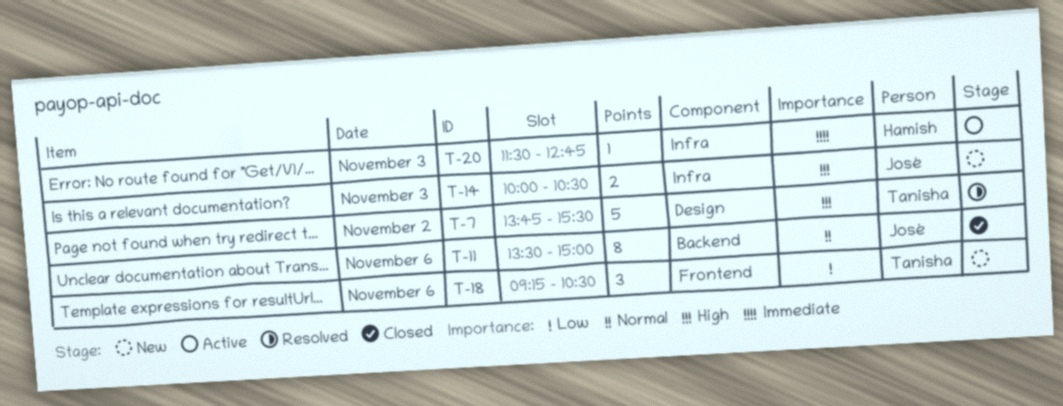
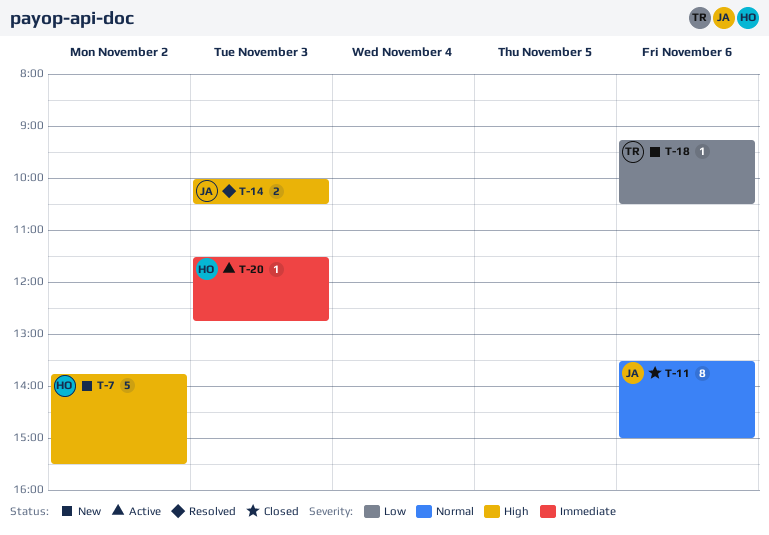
T-7, status: Resolved -> New
T-7, owner: Tanisha -> Hamish
T-14, status: New -> Resolved
T-18, estimate: 3 -> 1

